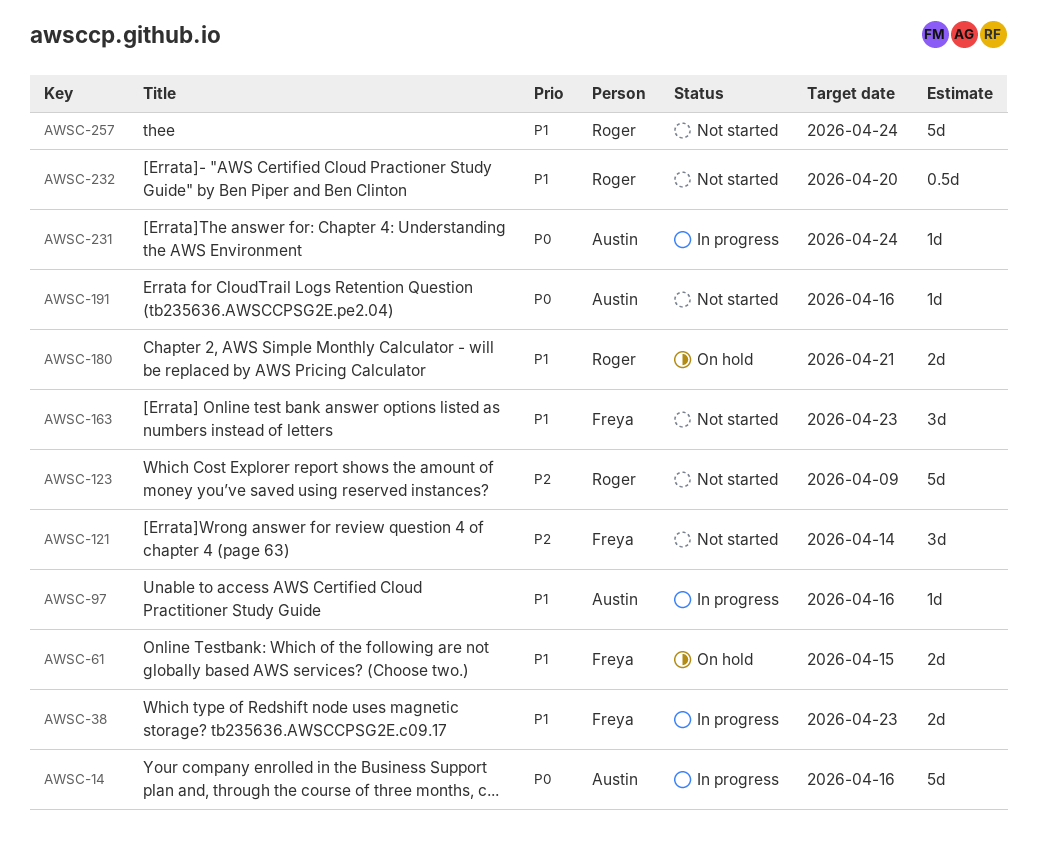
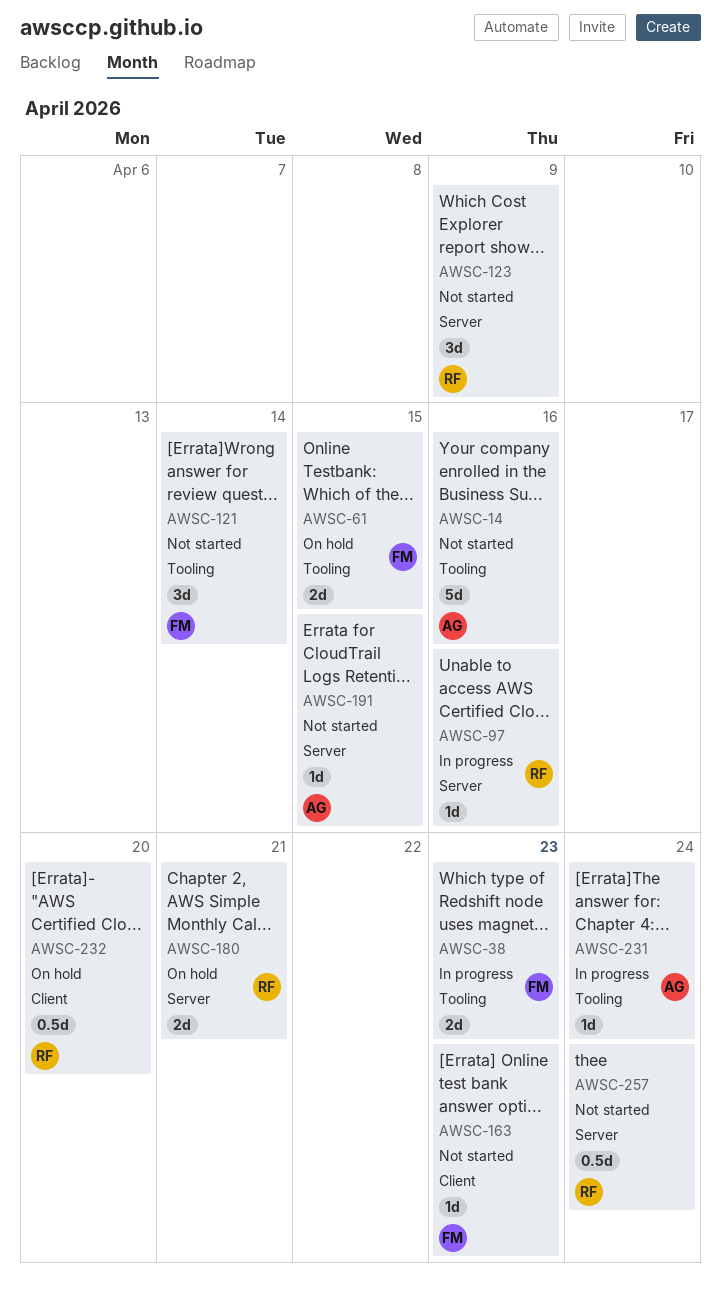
AWSC-14, status: In progress -> Not started
AWSC-97, owner: Austin -> Roger
AWSC-123, estimate: 5d -> 3d
AWSC-163, estimate: 3d -> 1d
AWSC-191, due: Apr 16 -> Apr 15
AWSC-232, status: Not started -> On hold
AWSC-257, estimate: 5d -> 0.5d

